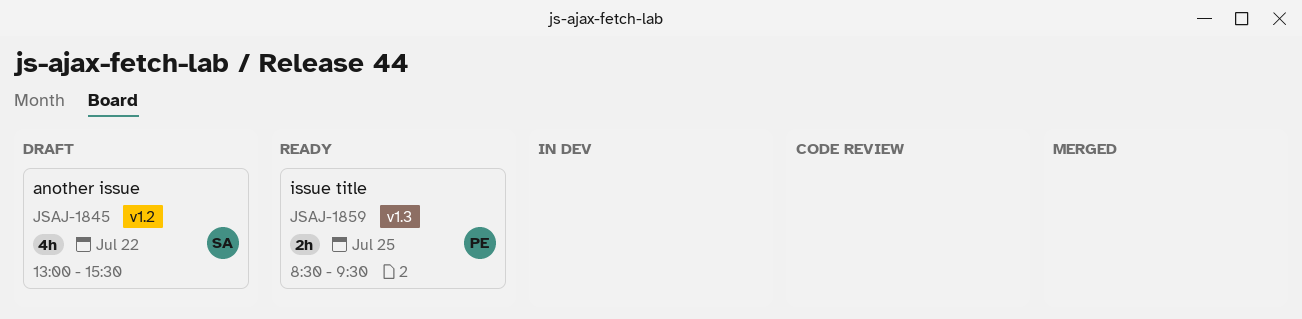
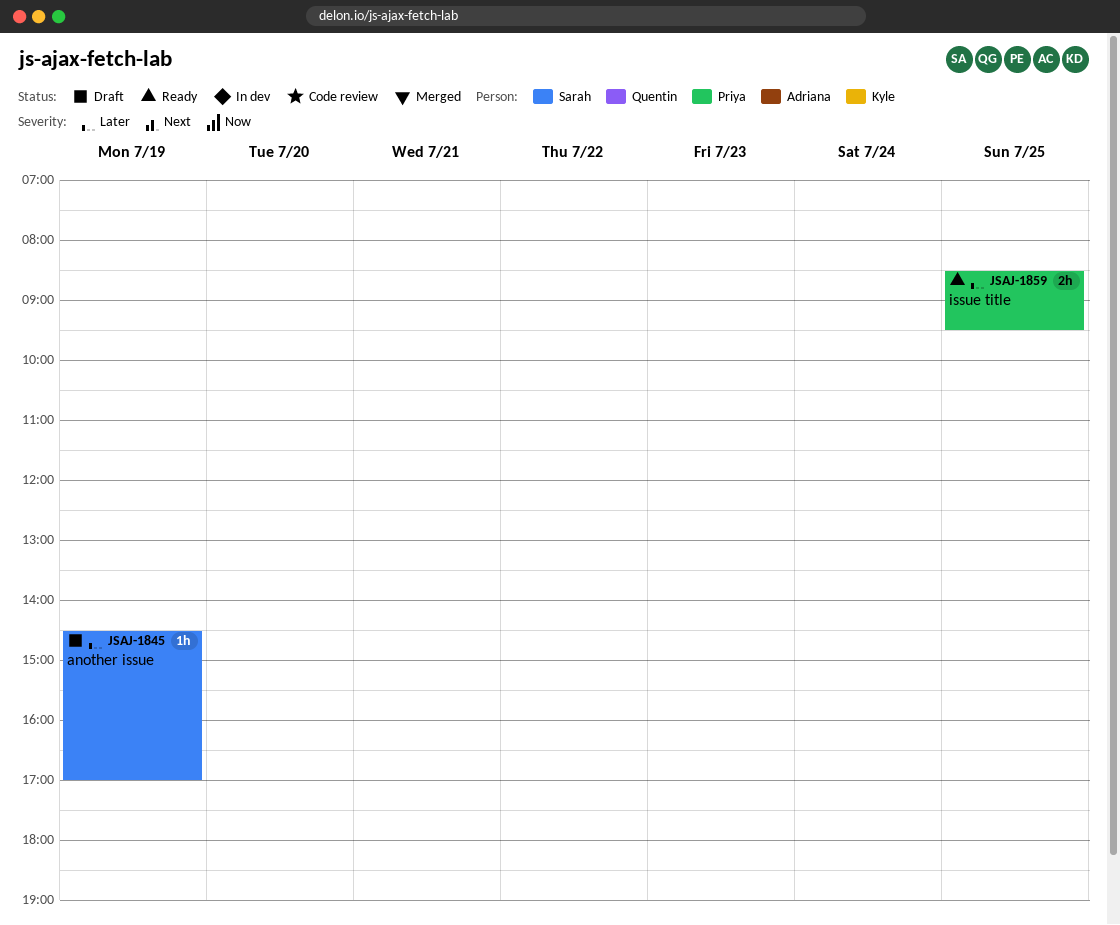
JSAJ-1845, estimate: 4h -> 1h
JSAJ-1845, day: Jul 22 -> Jul 19
JSAJ-1845, begins: 13:00 -> 14:30
JSAJ-1845, ends: 15:30 -> 17:00

